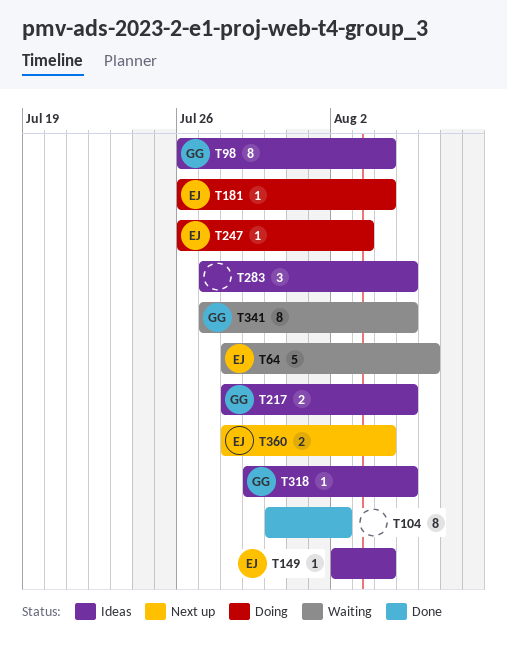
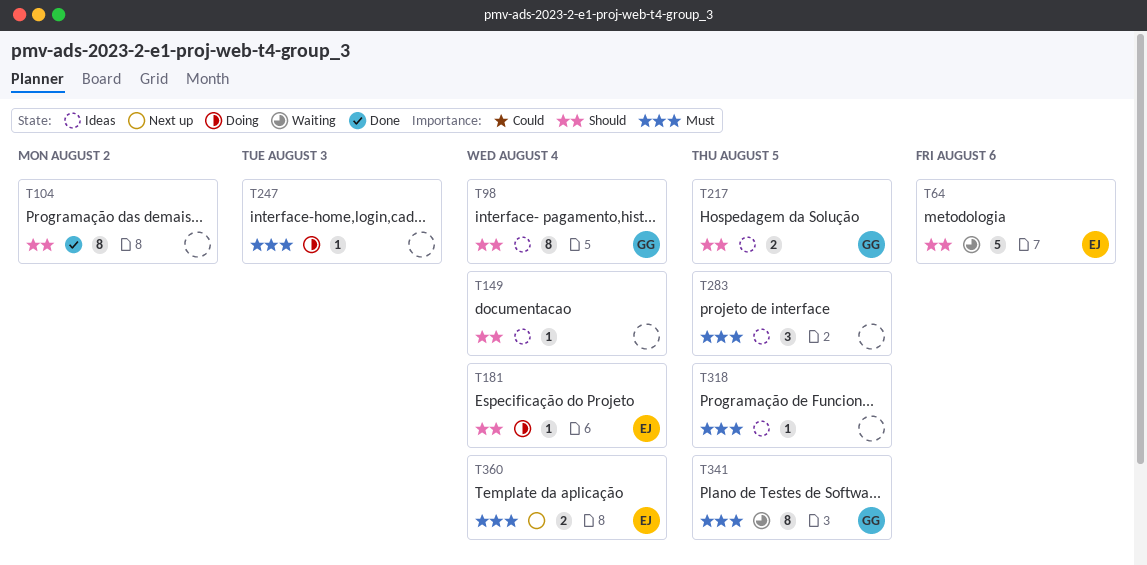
T149, owner: EJ -> none
T247, owner: EJ -> none
T318, owner: GG -> none

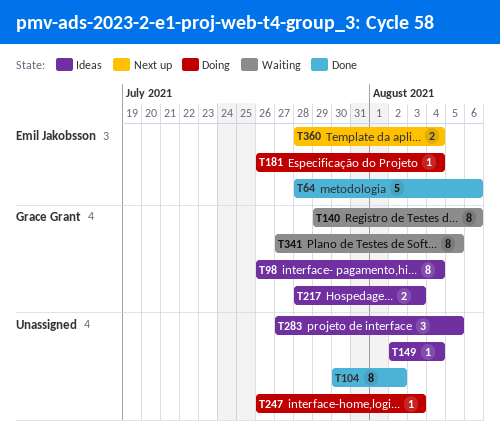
T64, status: Waiting -> Done
T140: none -> present
T217, due: Aug 5 -> Aug 3
T318: present -> none

